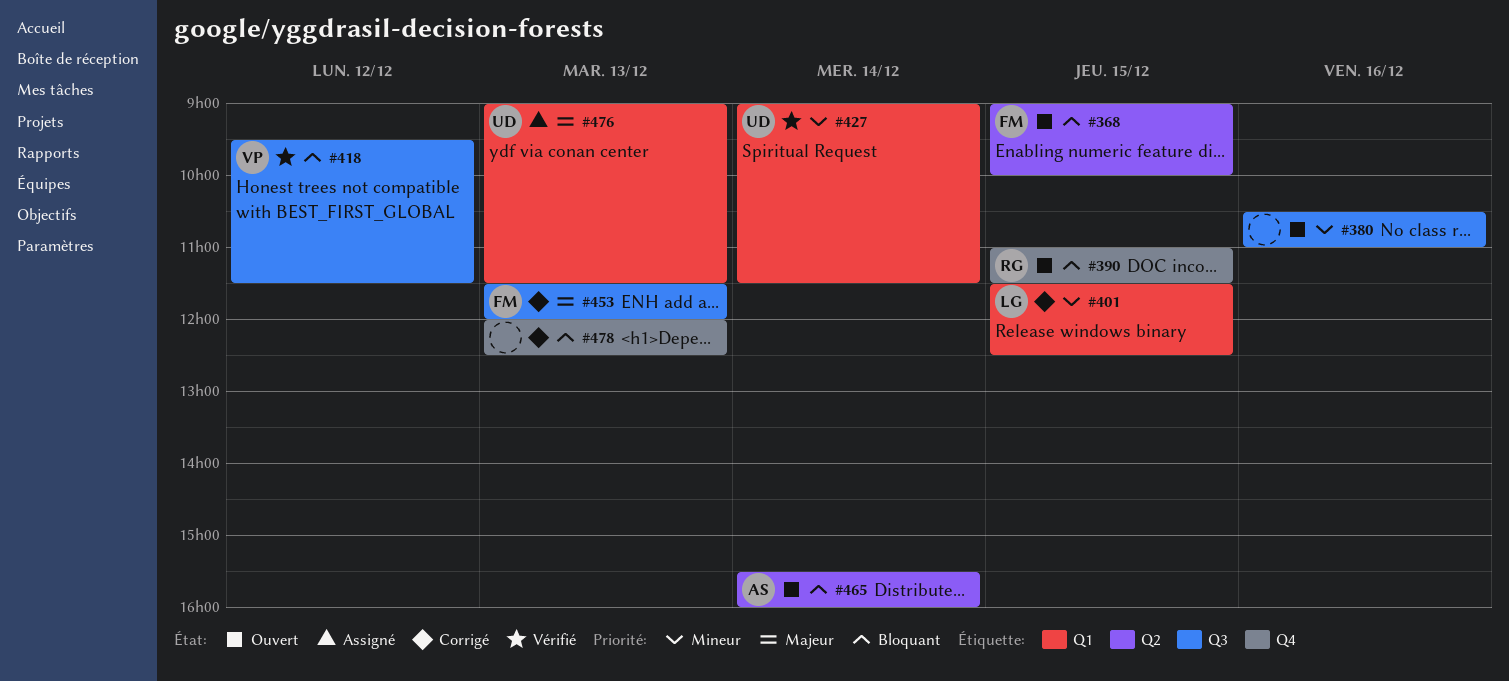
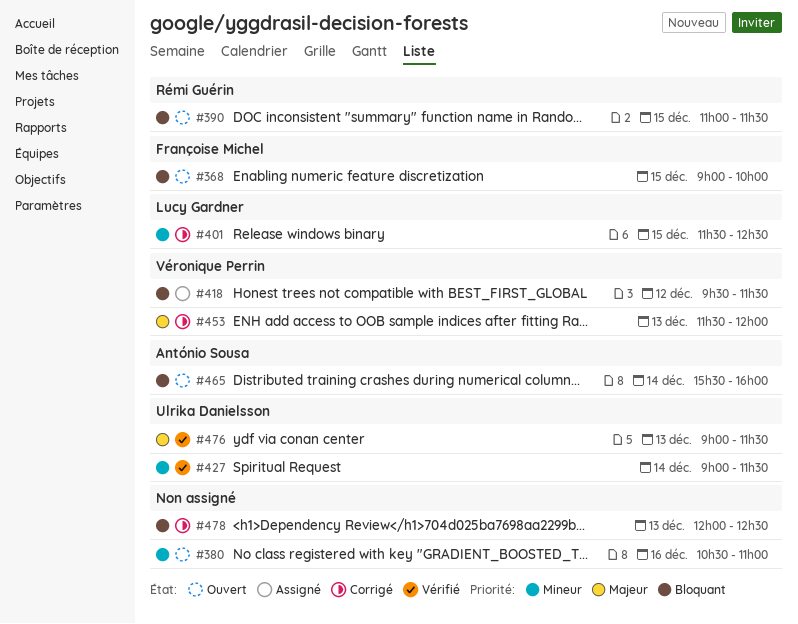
#418, status: Vérifié -> Assigné
#453, owner: Françoise Michel -> Véronique Perrin
#476, status: Assigné -> Vérifié

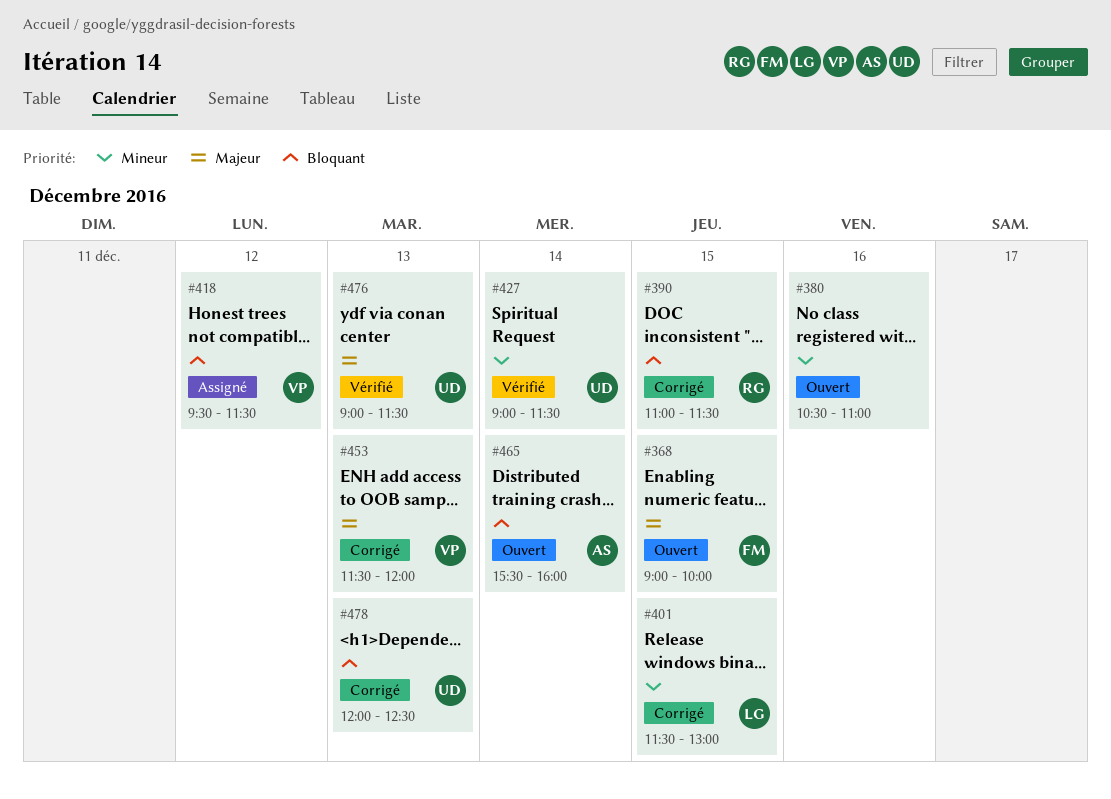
#368, priority: Bloquant -> Majeur
#390, status: Ouvert -> Corrigé
#401, ends: 12:30 -> 13:00
#478, owner: none -> Ulrika Danielsson

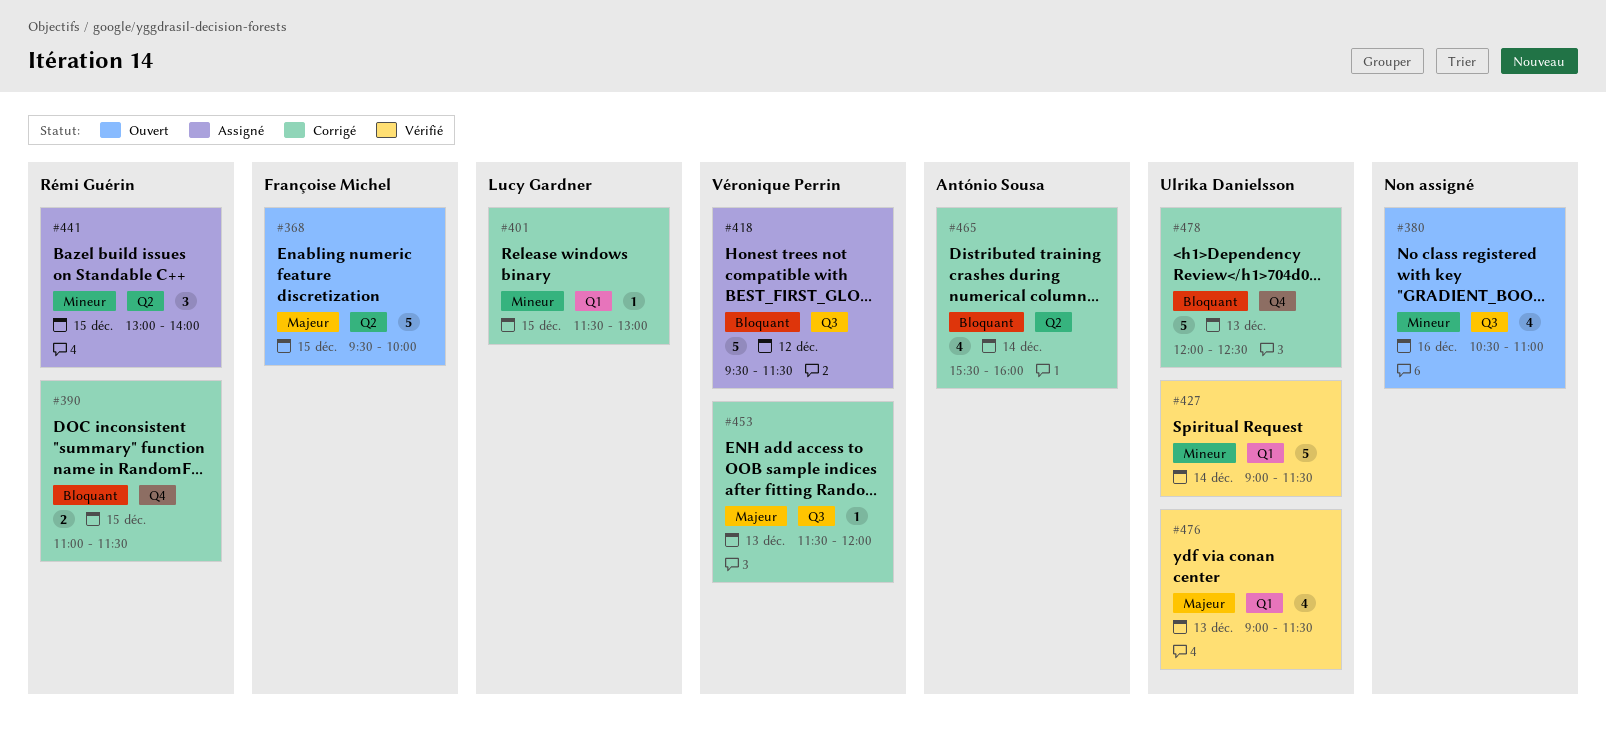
#368, begins: 09:00 -> 09:30
#441: none -> present
#465, status: Ouvert -> Corrigé

